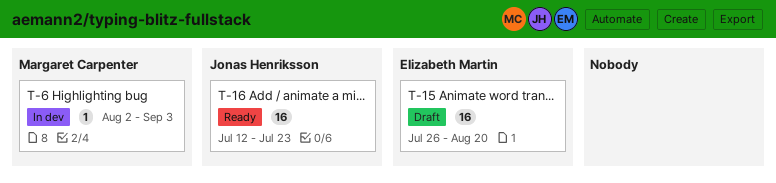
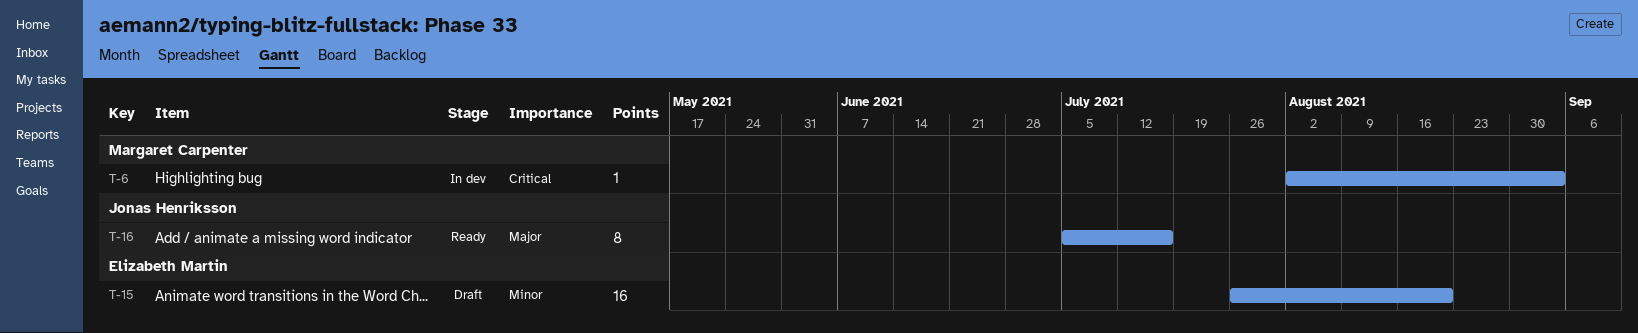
T-16, estimate: 16 -> 8
T-16, start: Jul 12 -> Jul 5
T-16, due: Jul 23 -> Jul 16

